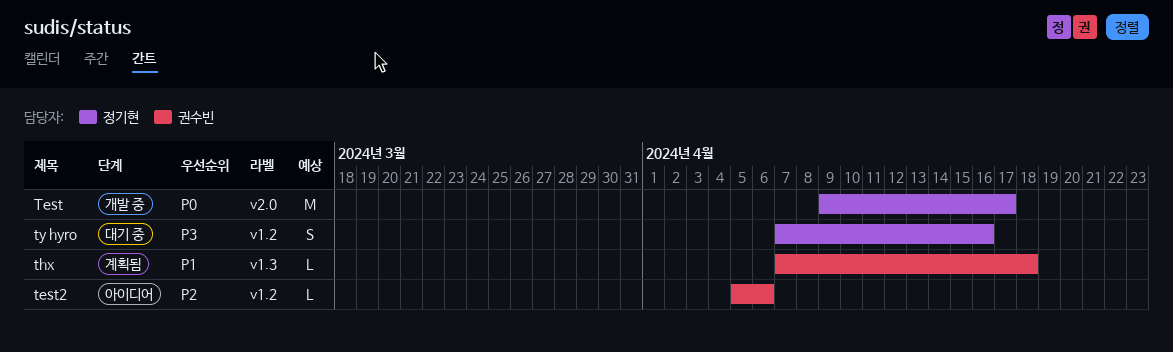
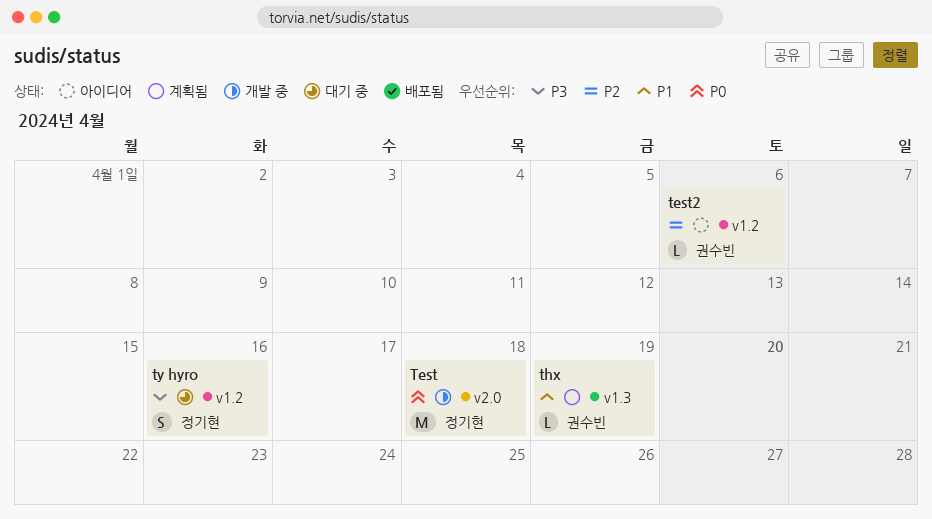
Test, due: Apr 17 -> Apr 18
thx, due: Apr 18 -> Apr 19

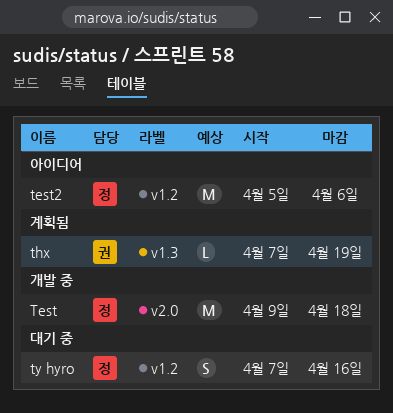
test2, owner: 권수빈 -> 정기현
test2, estimate: L -> M

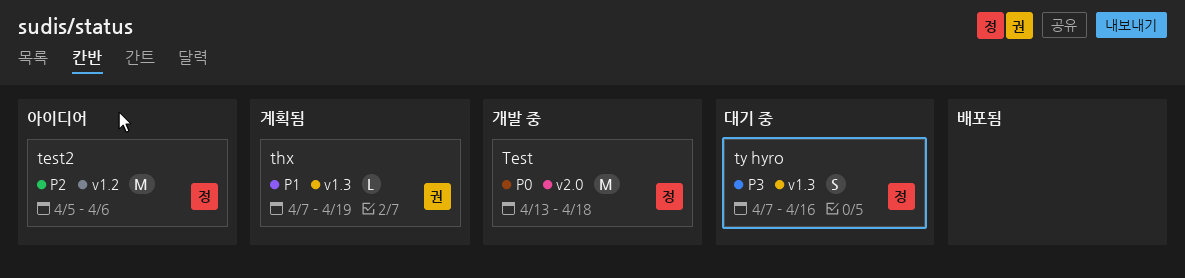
Test, start: Apr 9 -> Apr 13
ty hyro, label: v1.2 -> v1.3

